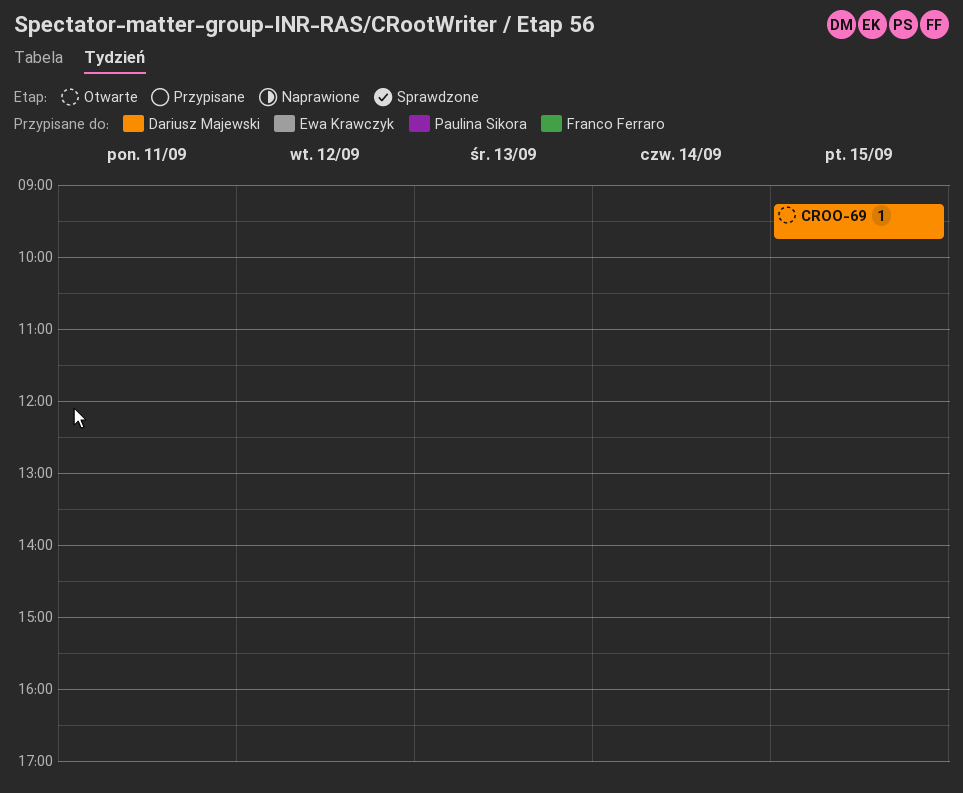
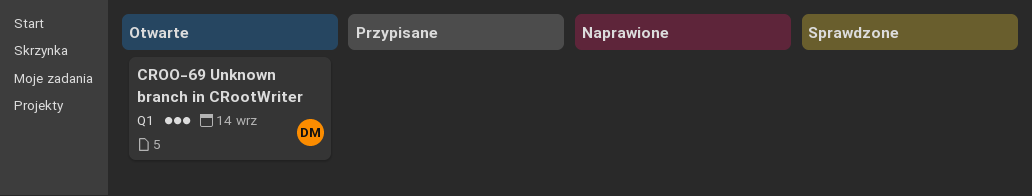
CROO-69, estimate: 1 -> 3
CROO-69, day: Sep 15 -> Sep 14

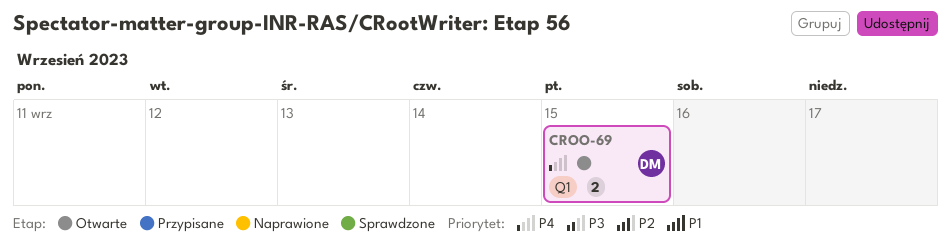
CROO-69, estimate: 3 -> 2
CROO-69, day: Sep 14 -> Sep 15

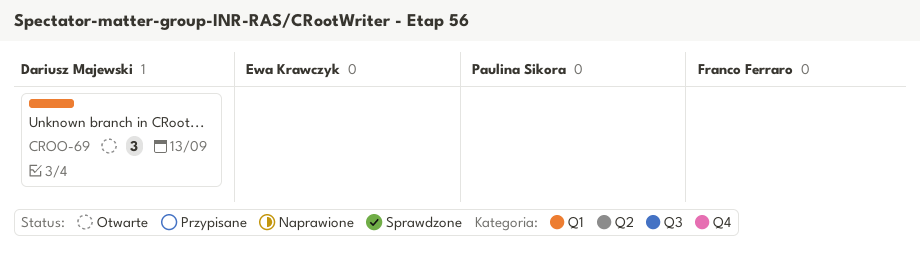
CROO-69, estimate: 2 -> 3
CROO-69, day: Sep 15 -> Sep 13

